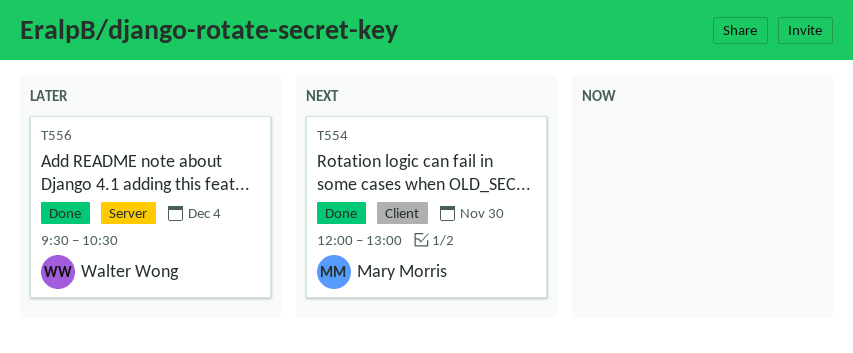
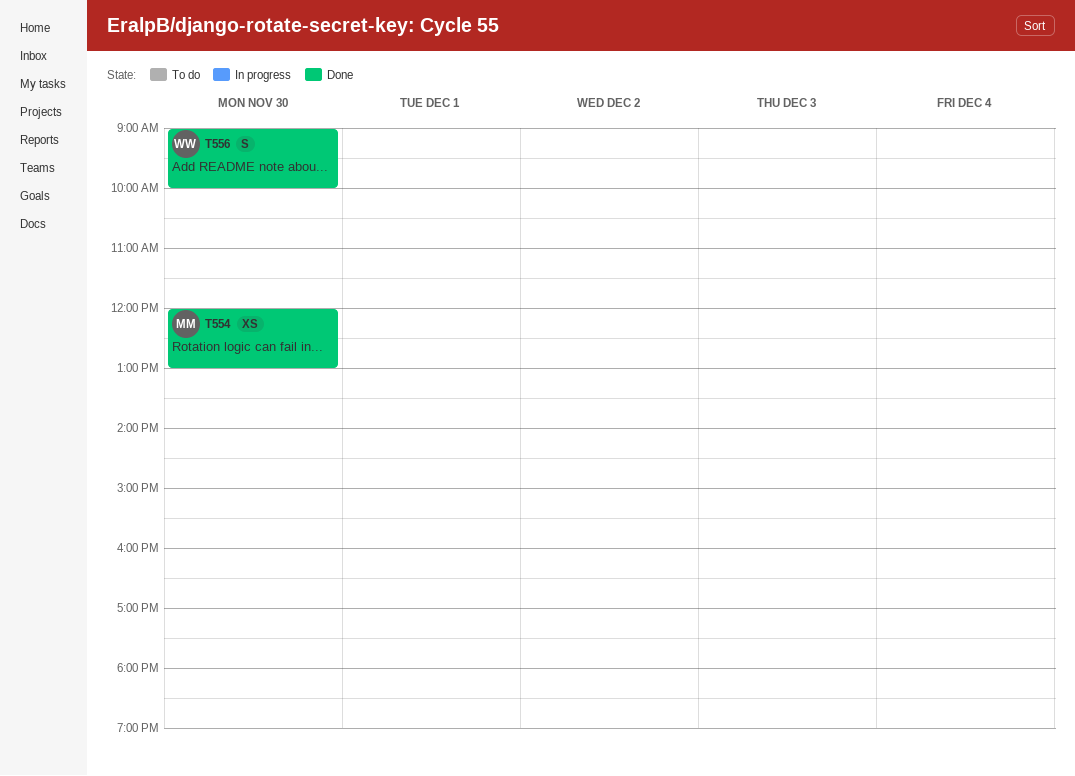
T556, day: Dec 4 -> Nov 30
T556, begins: 09:30 -> 09:00
T556, ends: 10:30 -> 10:00

